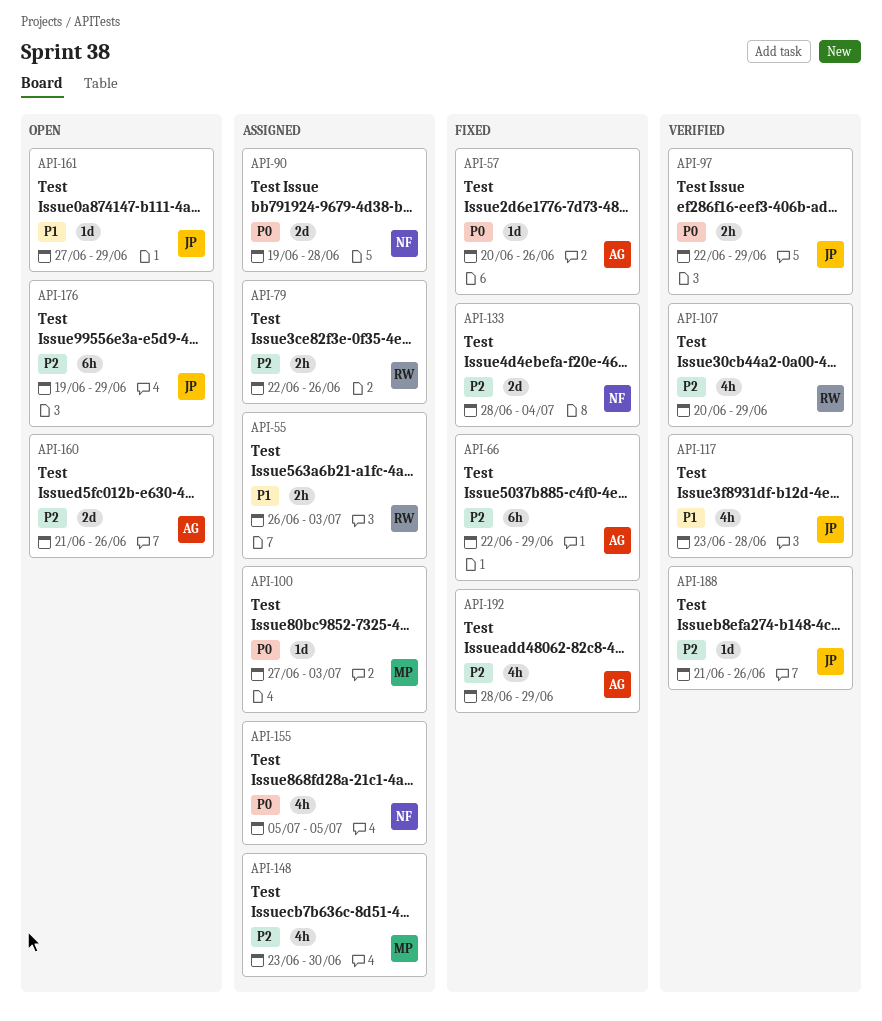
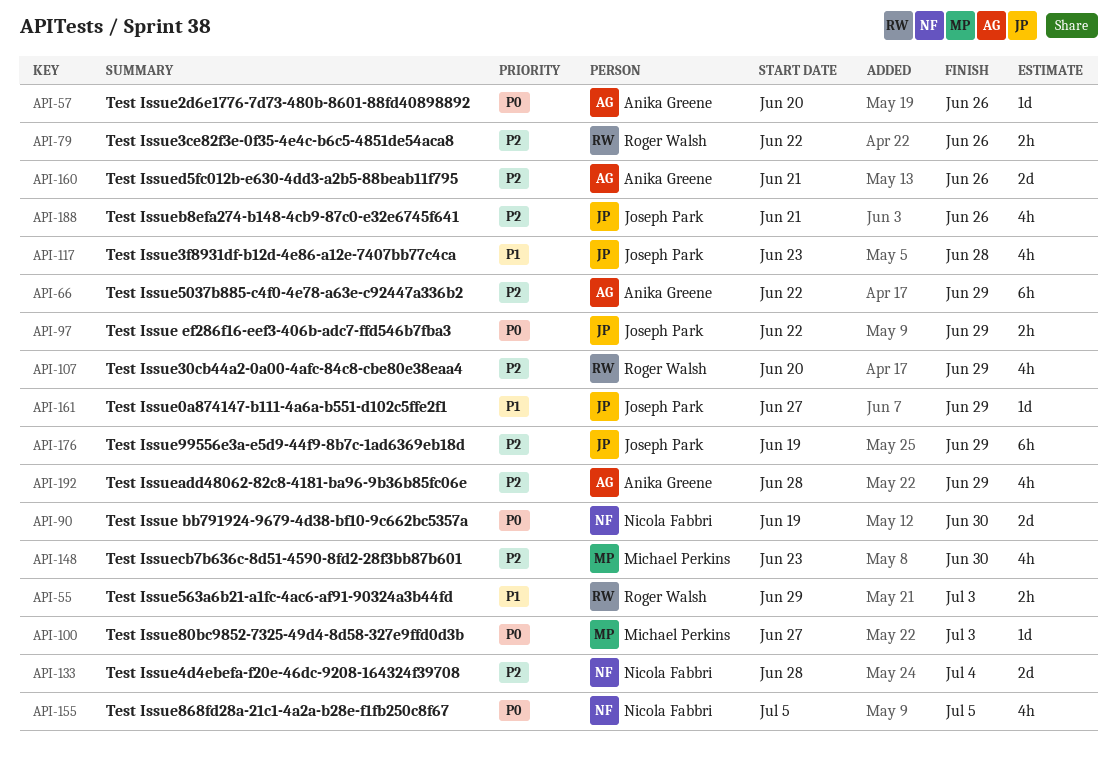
API-55, start: Jun 26 -> Jun 29
API-90, due: Jun 28 -> Jun 30
API-188, estimate: 1d -> 4h

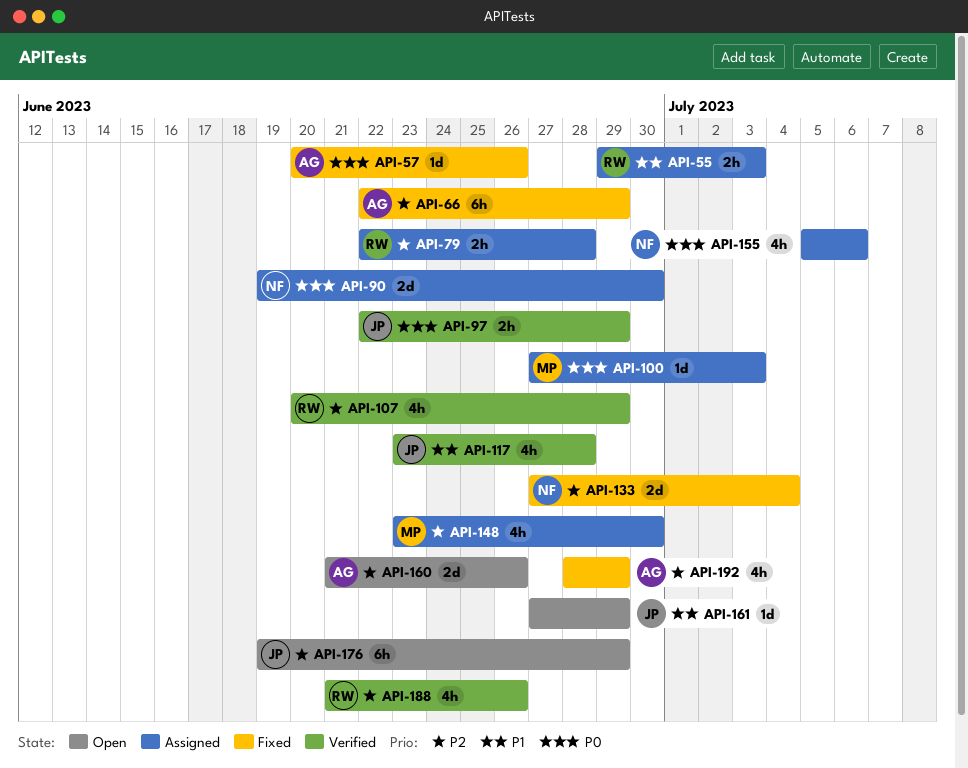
API-79, due: Jun 26 -> Jun 28
API-133, start: Jun 28 -> Jun 27
API-155, due: Jul 5 -> Jul 6
API-188, owner: Joseph Park -> Roger Walsh

